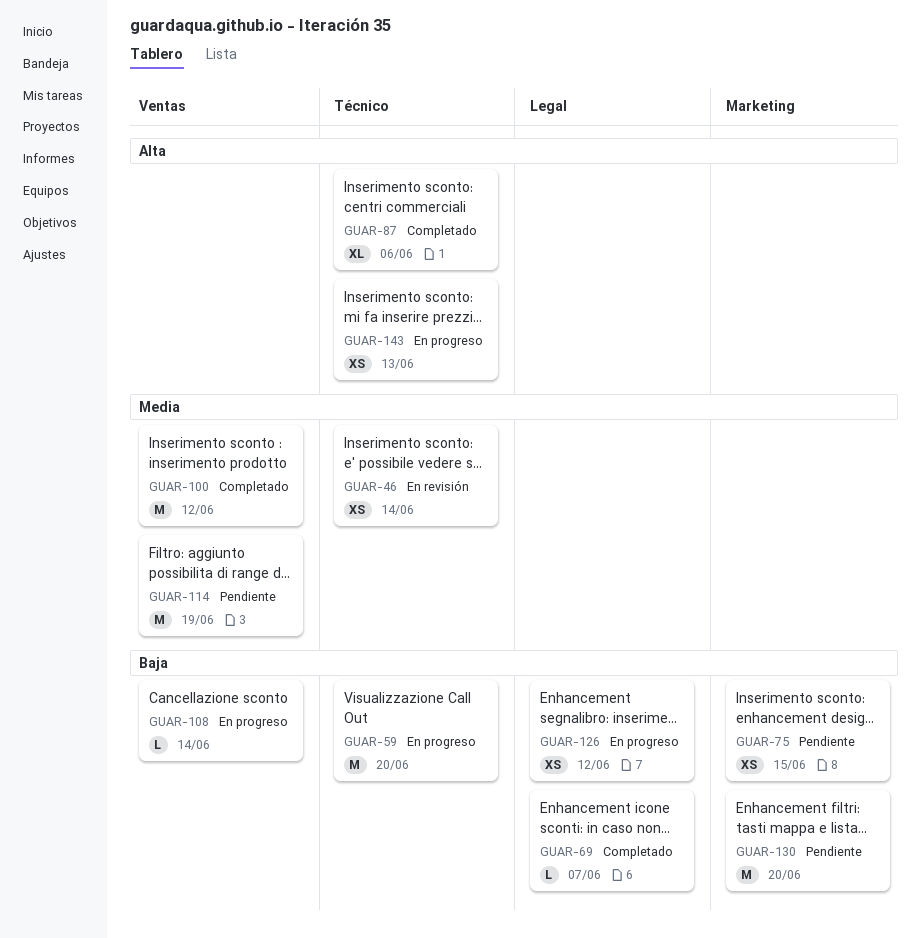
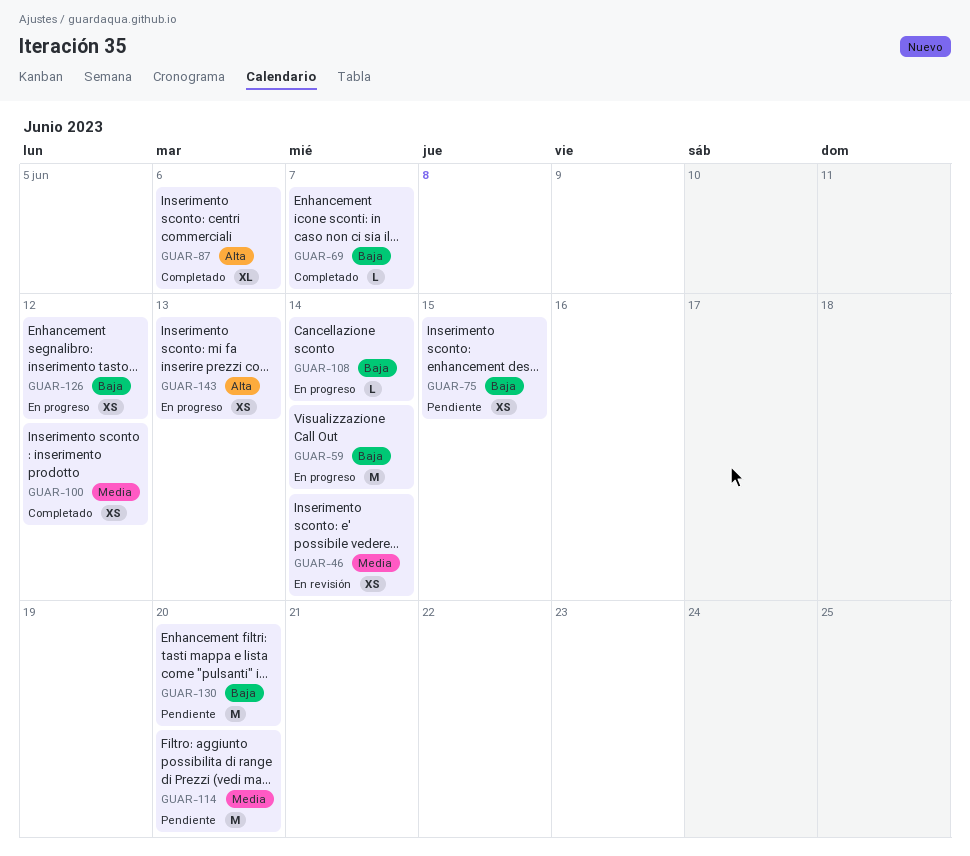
GUAR-59, due: Jun 20 -> Jun 14
GUAR-100, estimate: M -> XS
GUAR-114, due: Jun 19 -> Jun 20

